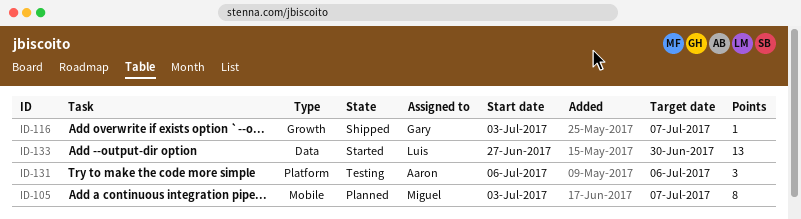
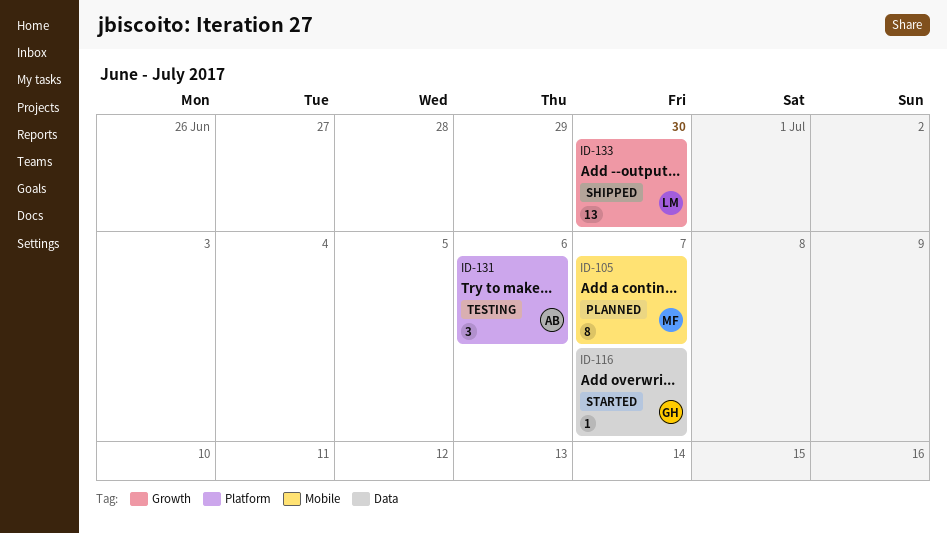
ID-116, status: Shipped -> Started
ID-116, label: Growth -> Data
ID-133, status: Started -> Shipped
ID-133, label: Data -> Growth

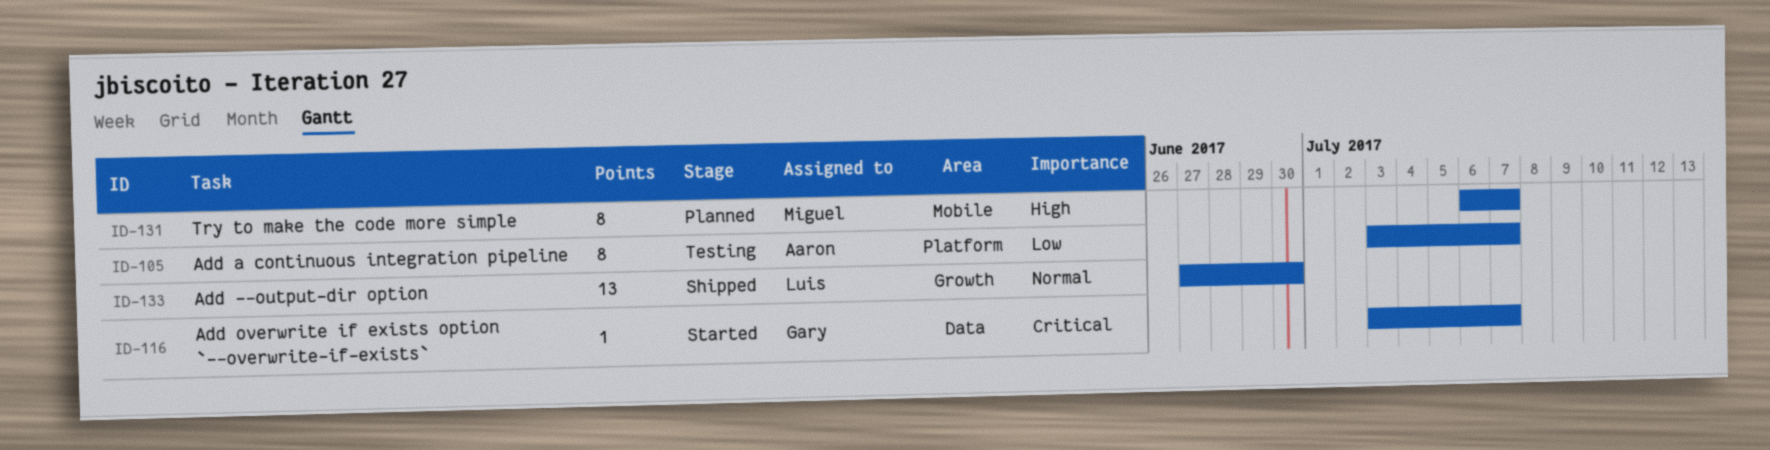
ID-105, status: Planned -> Testing
ID-105, owner: Miguel -> Aaron
ID-105, label: Mobile -> Platform
ID-131, status: Testing -> Planned
ID-131, owner: Aaron -> Miguel
ID-131, label: Platform -> Mobile
ID-131, estimate: 3 -> 8
ID-131, due: Jul 6 -> Jul 7

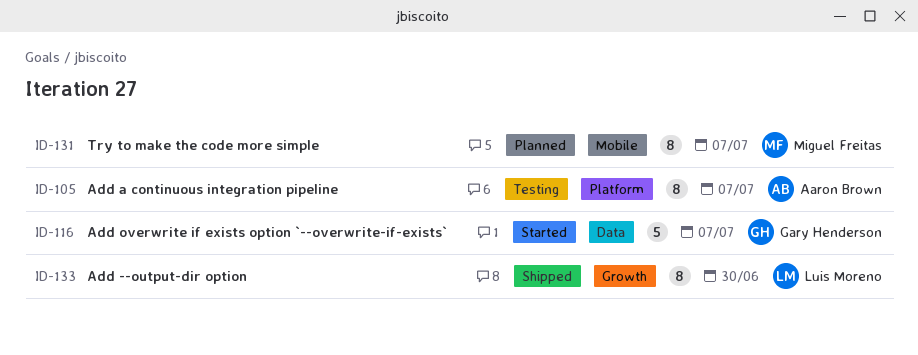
ID-116, estimate: 1 -> 5
ID-133, estimate: 13 -> 8

